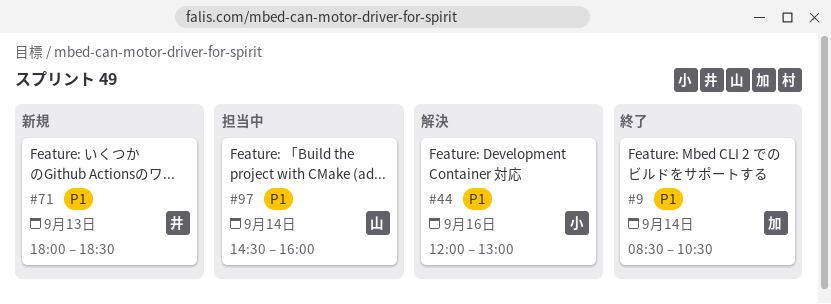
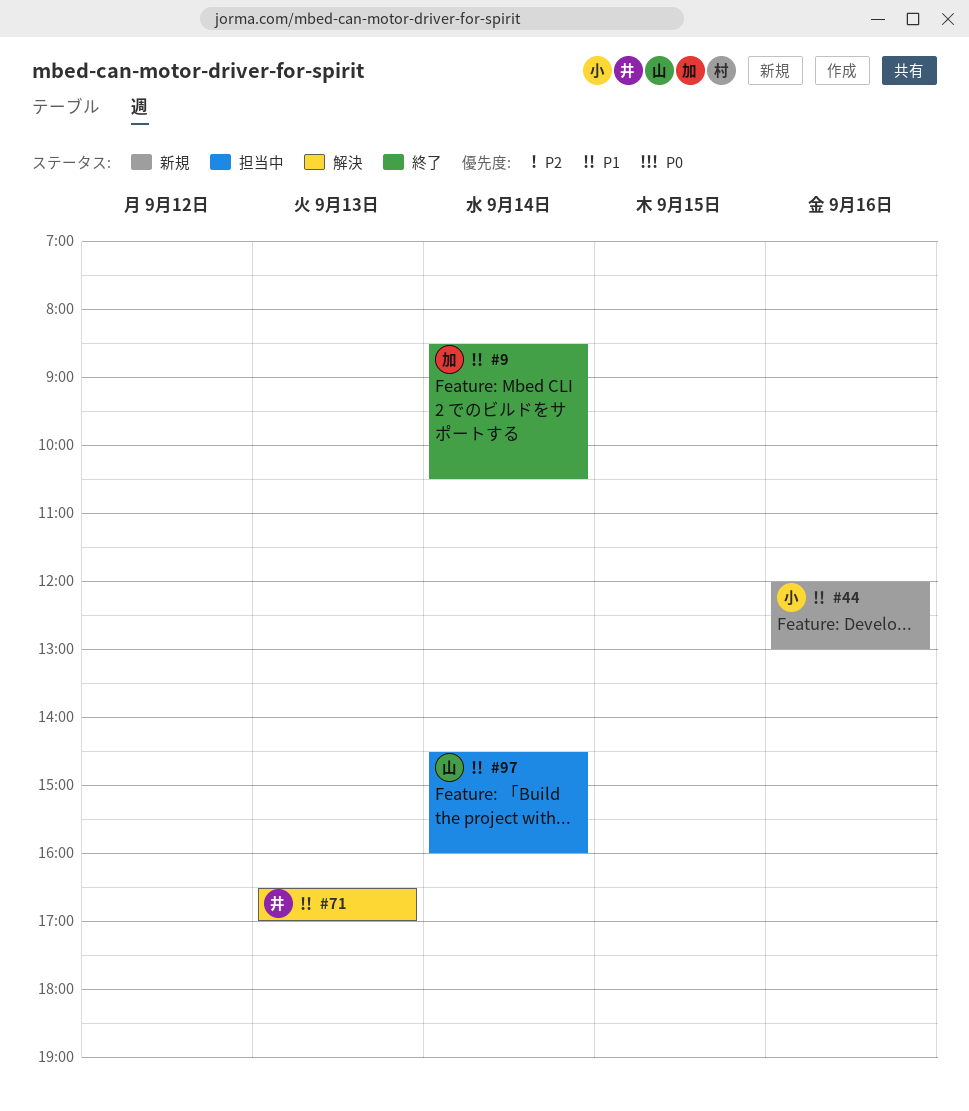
#44, status: 解決 -> 新規
#71, status: 新規 -> 解決
#71, begins: 18:00 -> 16:30
#71, ends: 18:30 -> 17:00

